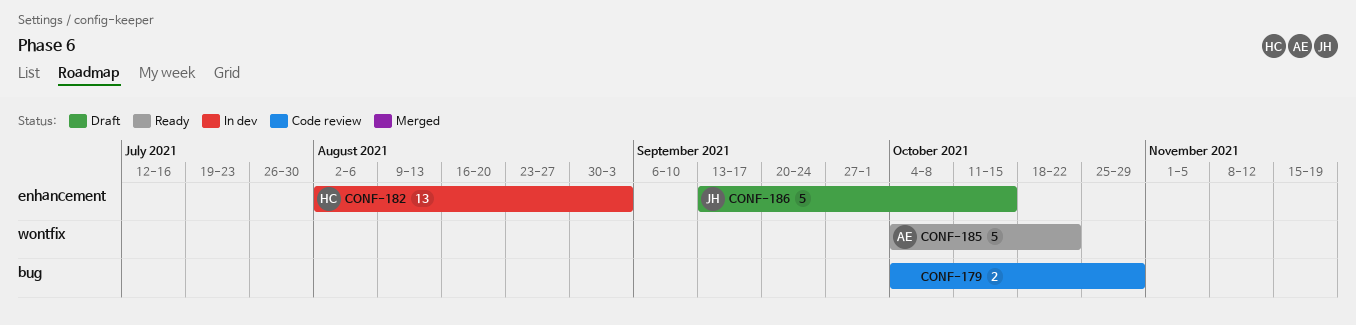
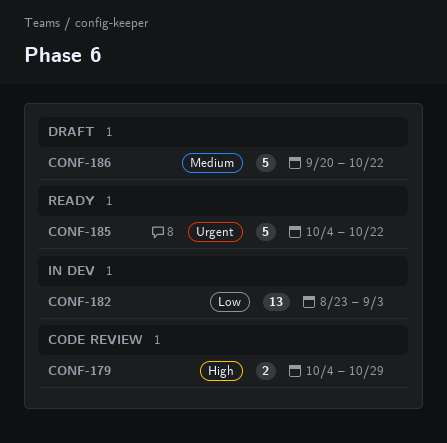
CONF-182, start: Aug 2 -> Aug 23
CONF-186, start: Sep 13 -> Sep 20
CONF-186, due: Oct 15 -> Oct 22

